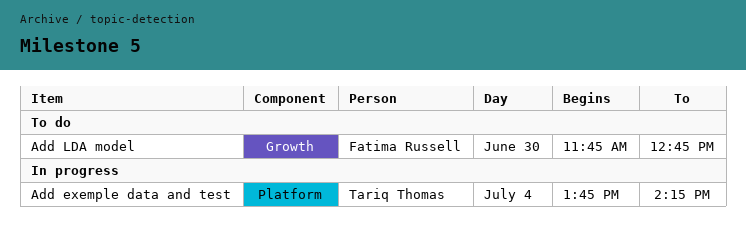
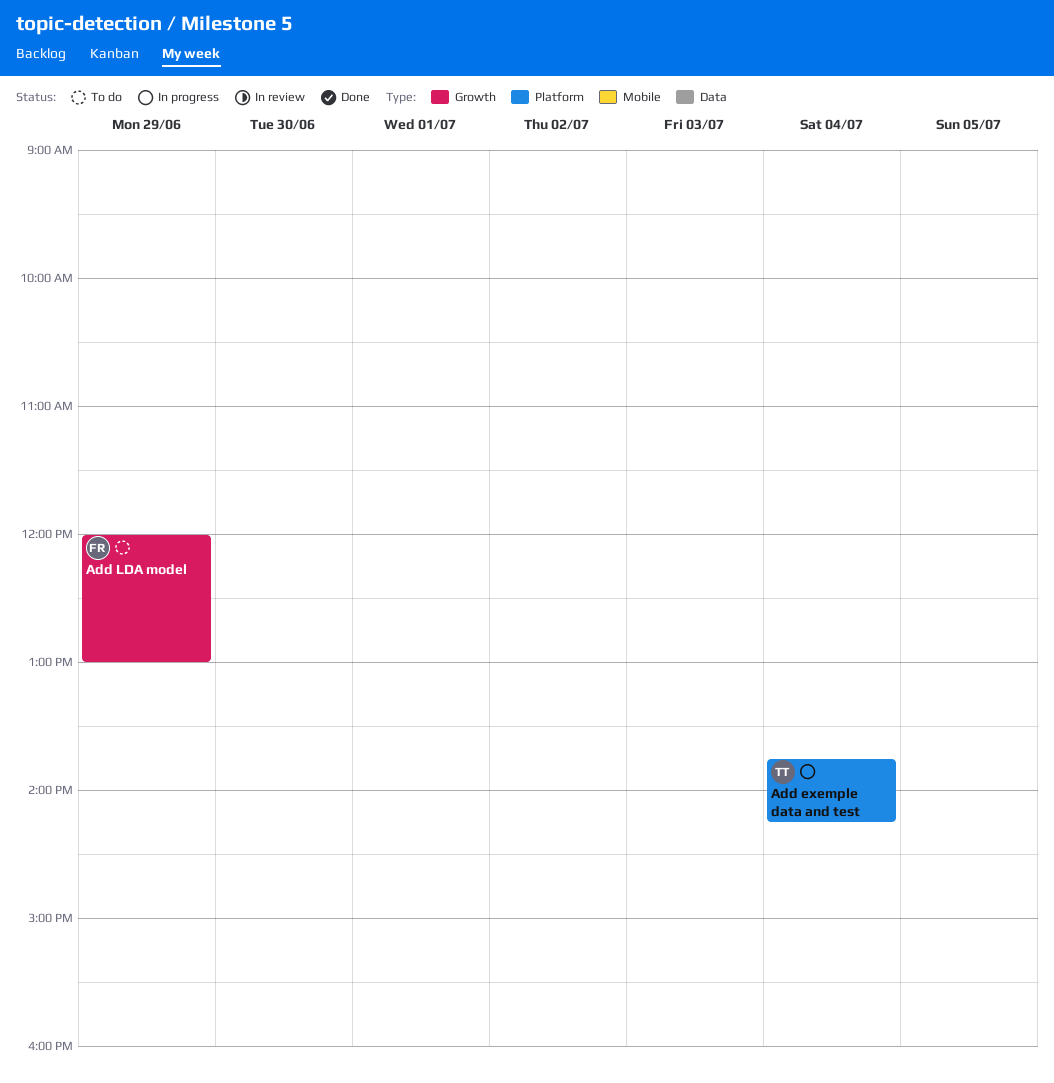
Add LDA model, day: Jun 30 -> Jun 29
Add LDA model, begins: 11:45 -> 12:00
Add LDA model, ends: 12:45 -> 13:00

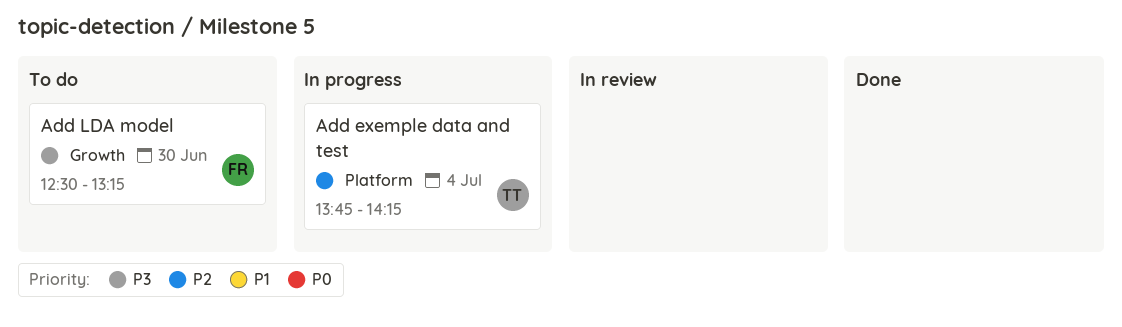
Add LDA model, day: Jun 29 -> Jun 30
Add LDA model, begins: 12:00 -> 12:30
Add LDA model, ends: 13:00 -> 13:15

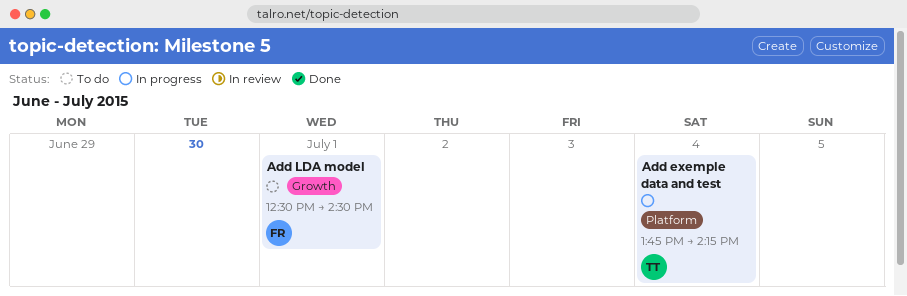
Add LDA model, day: Jun 30 -> Jul 1
Add LDA model, ends: 13:15 -> 14:30

